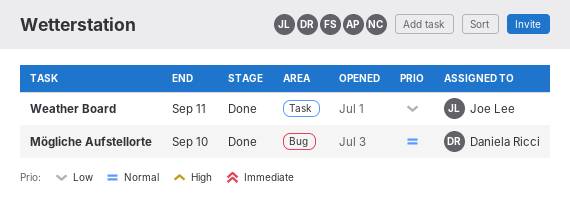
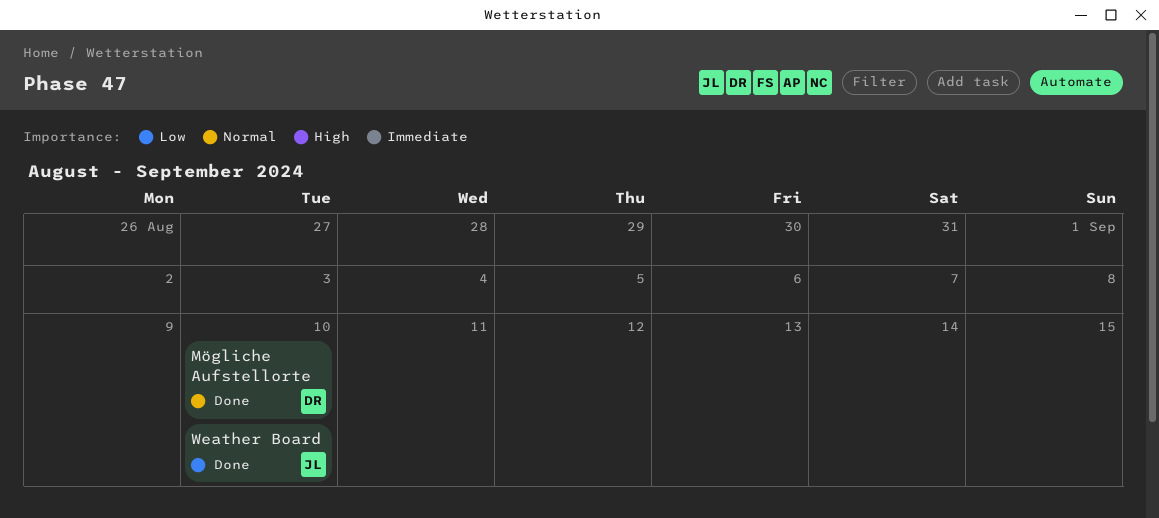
Weather Board, due: Sep 11 -> Sep 10

